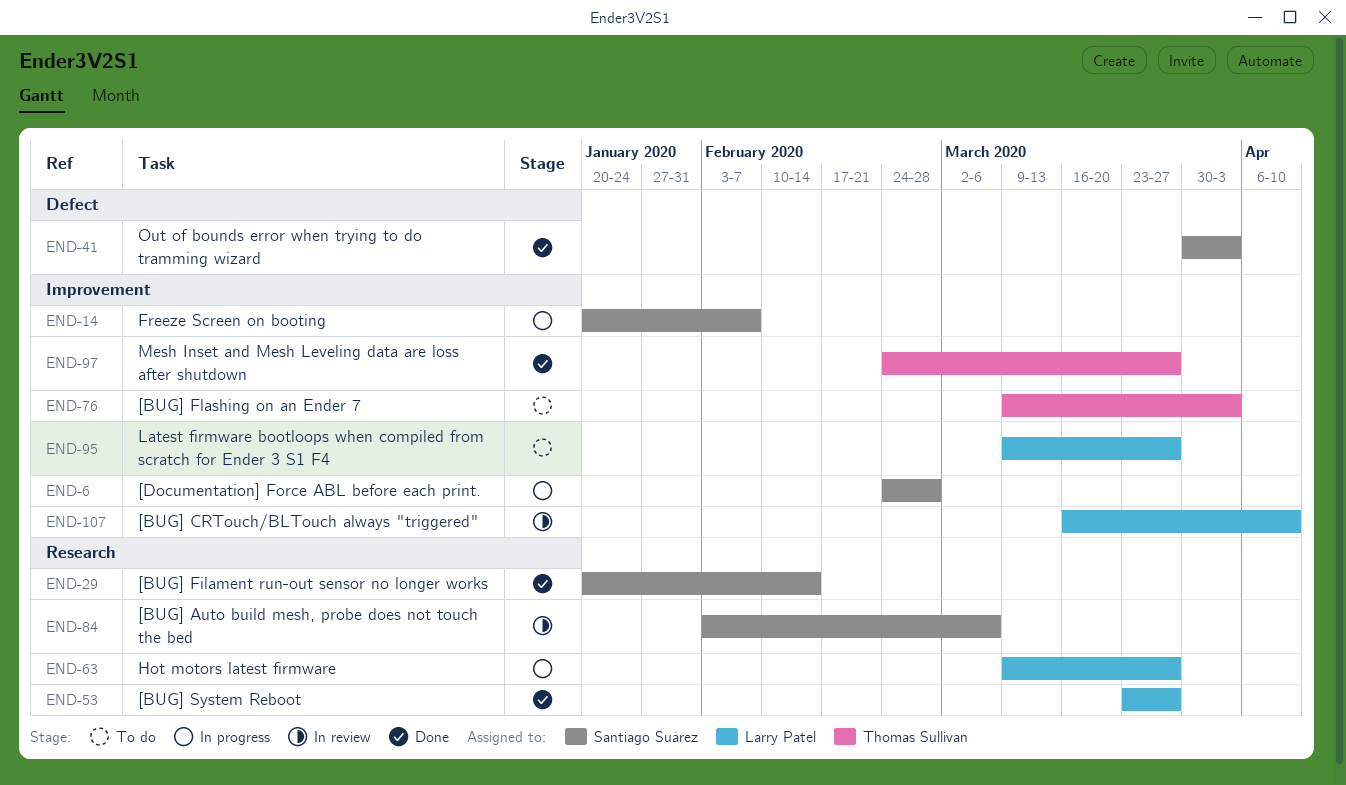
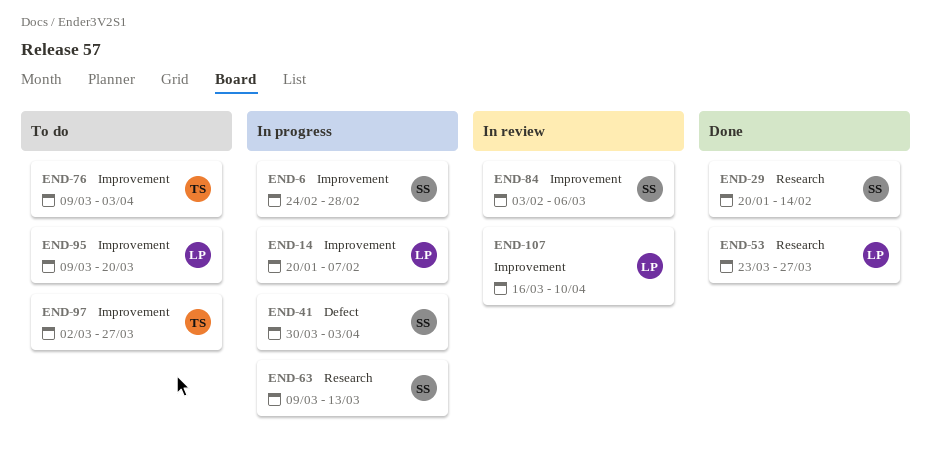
END-14, owner: Santiago Suárez -> Larry Patel
END-41, status: Done -> In progress
END-63, owner: Larry Patel -> Santiago Suárez
END-63, due: Mar 27 -> Mar 13
END-84, label: Research -> Improvement
END-95, due: Mar 27 -> Mar 20
END-97, status: Done -> To do
END-97, start: Feb 24 -> Mar 2

